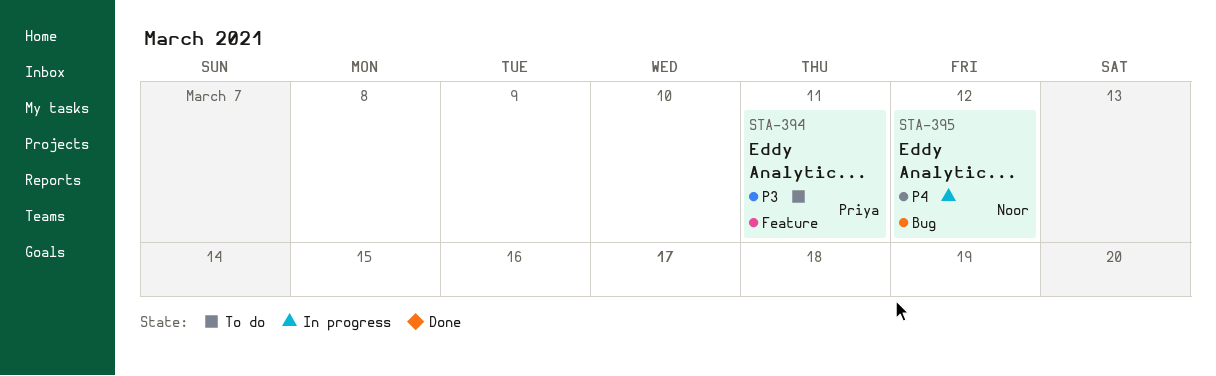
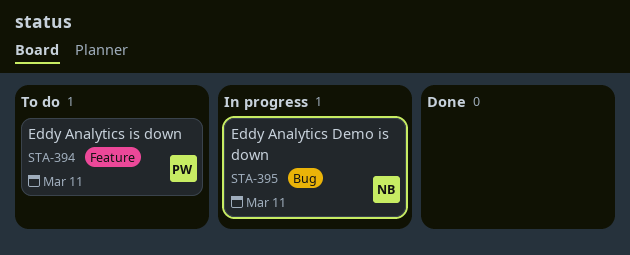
STA-395, due: Mar 12 -> Mar 11

